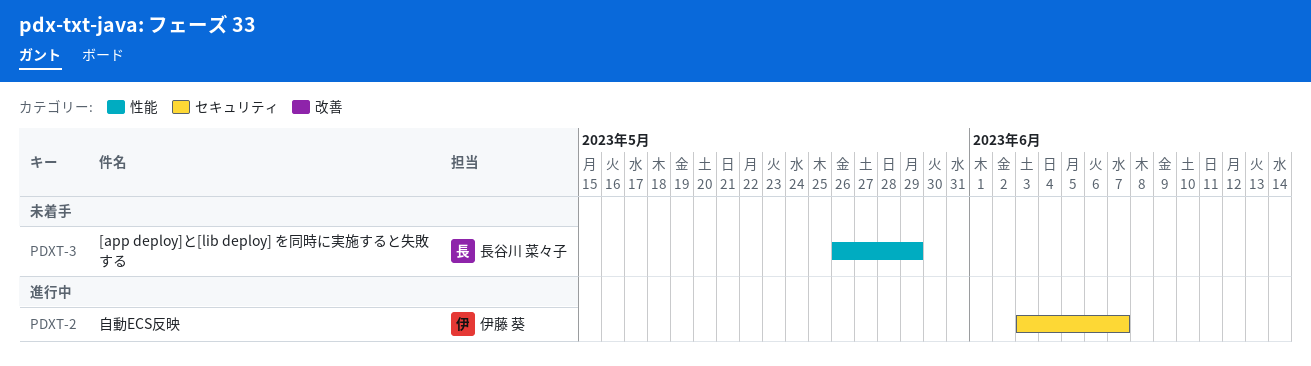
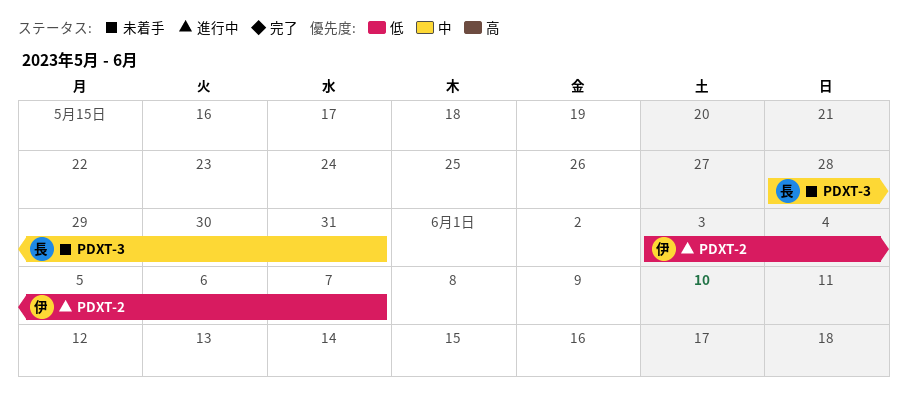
PDXT-3, start: May 26 -> May 28
PDXT-3, due: May 29 -> May 31

